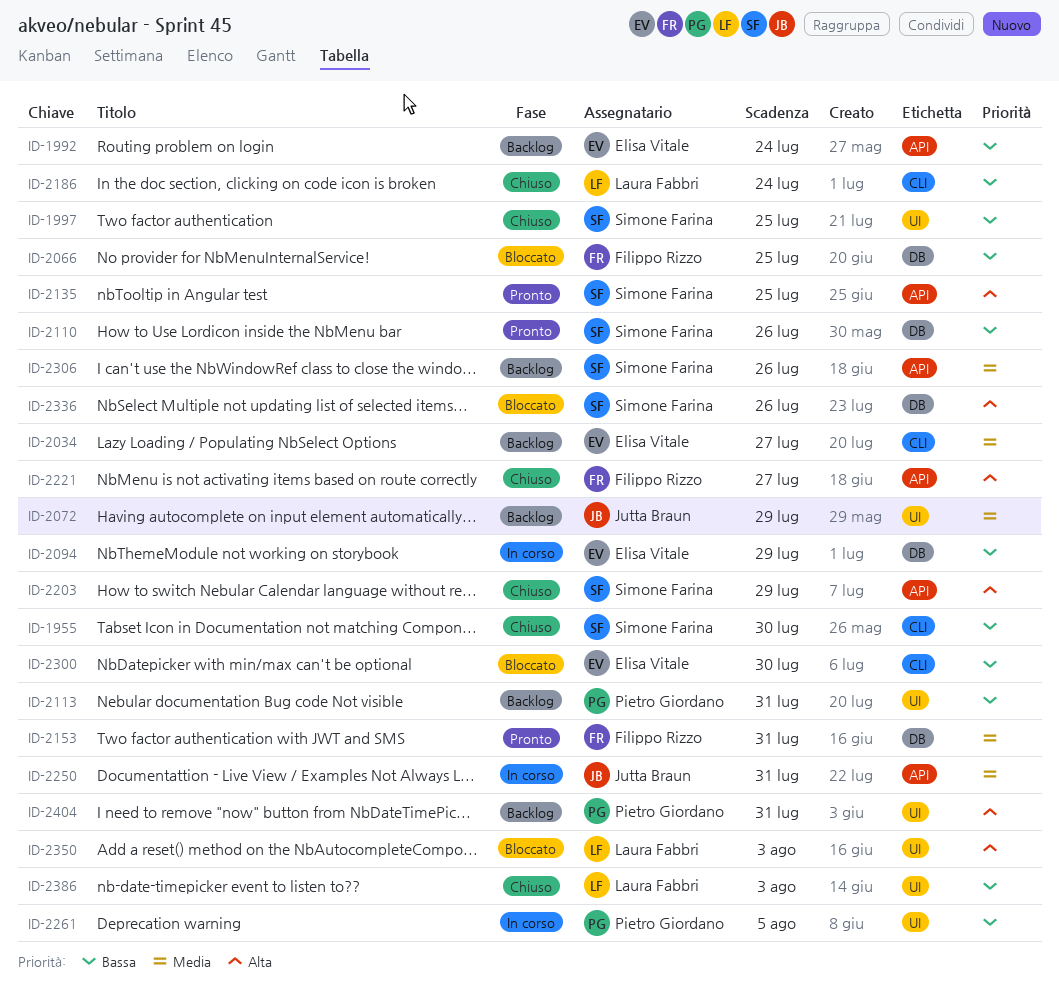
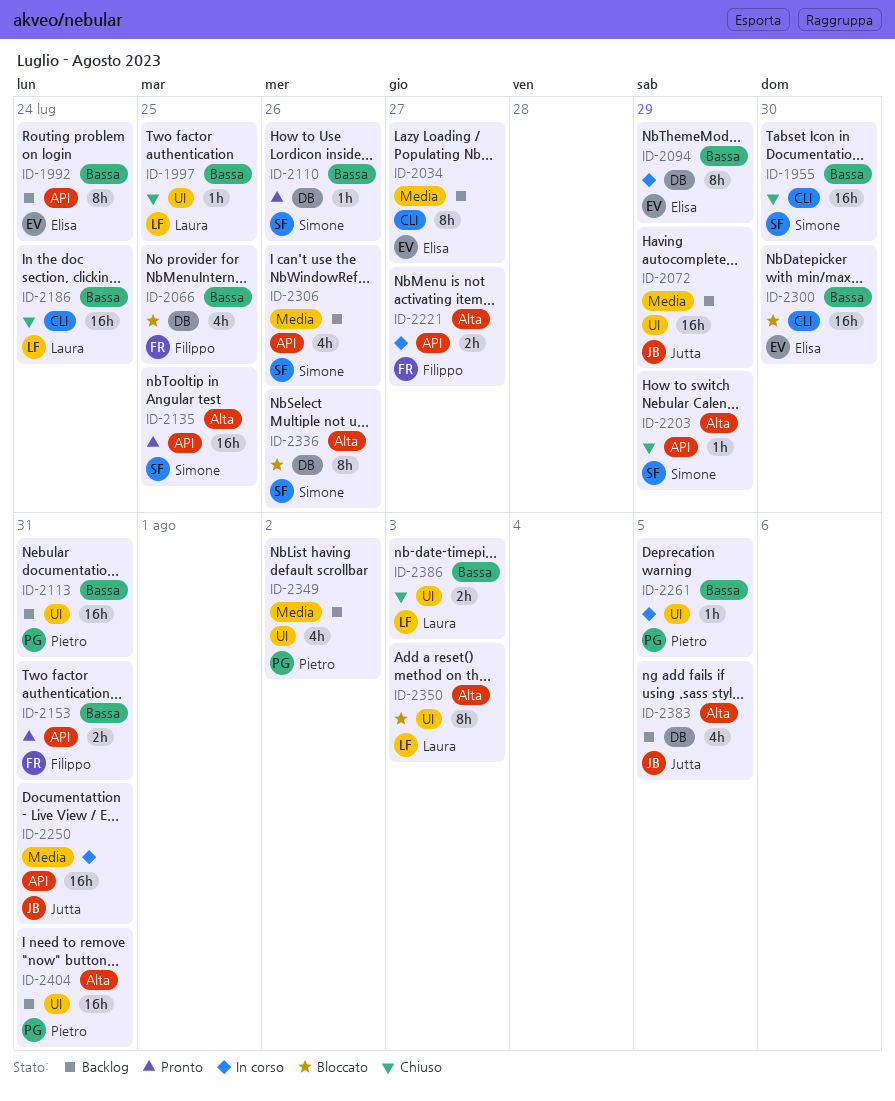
ID-1997, owner: Simone Farina -> Laura Fabbri
ID-2153, priority: Media -> Bassa
ID-2153, label: DB -> API
ID-2221, status: Chiuso -> In corso
ID-2349: none -> present
ID-2383: none -> present

